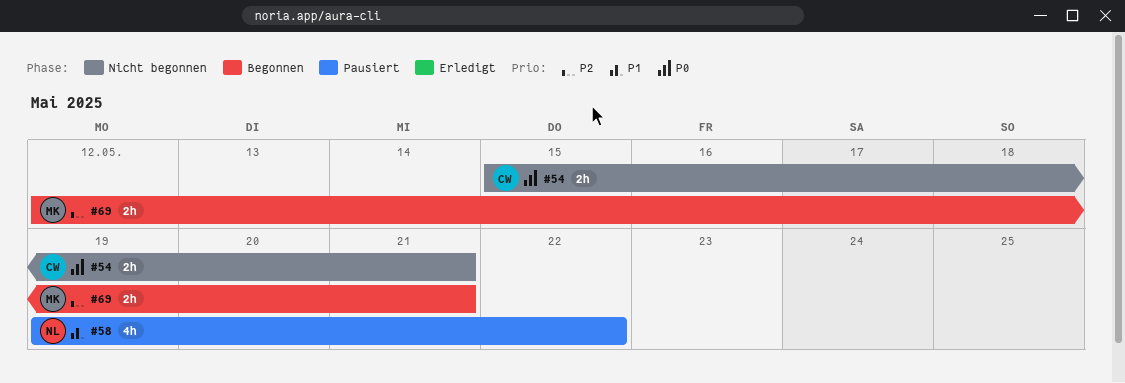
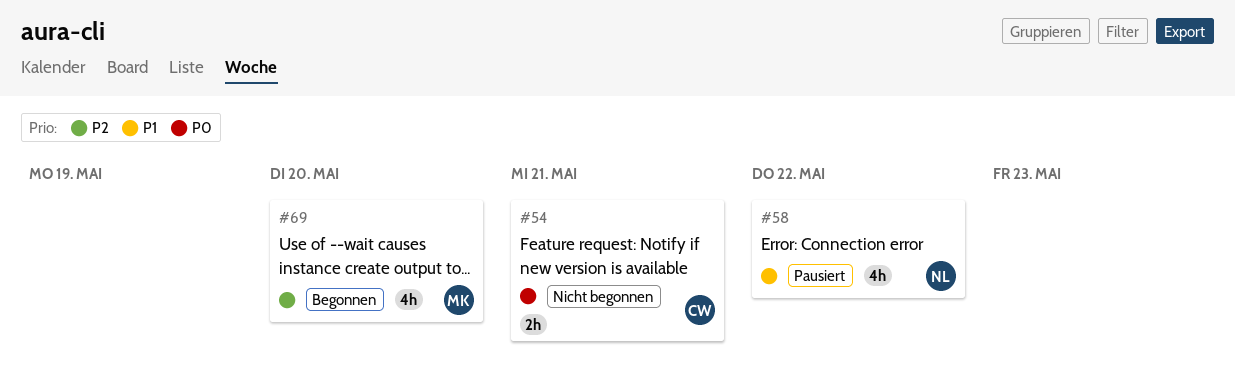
#69, estimate: 2h -> 4h
#69, due: May 21 -> May 20

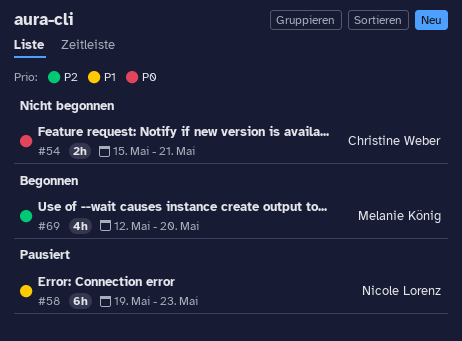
#58, estimate: 4h -> 6h
#58, due: May 22 -> May 23

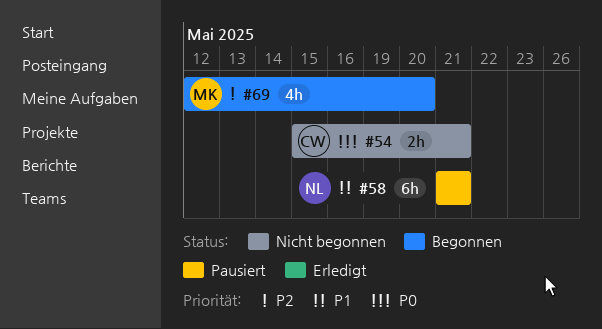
#58, start: May 19 -> May 21
#58, due: May 23 -> May 21

